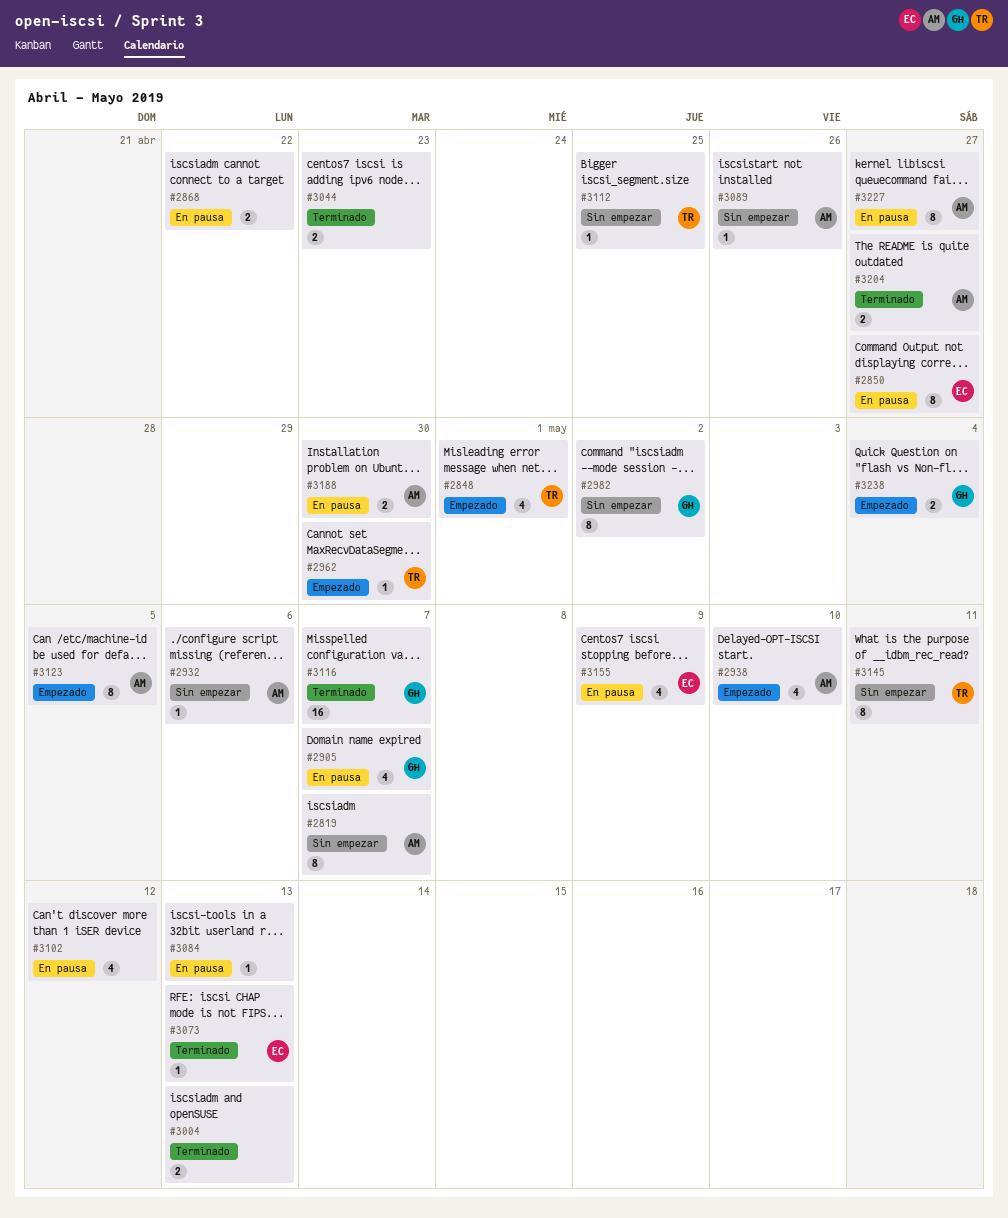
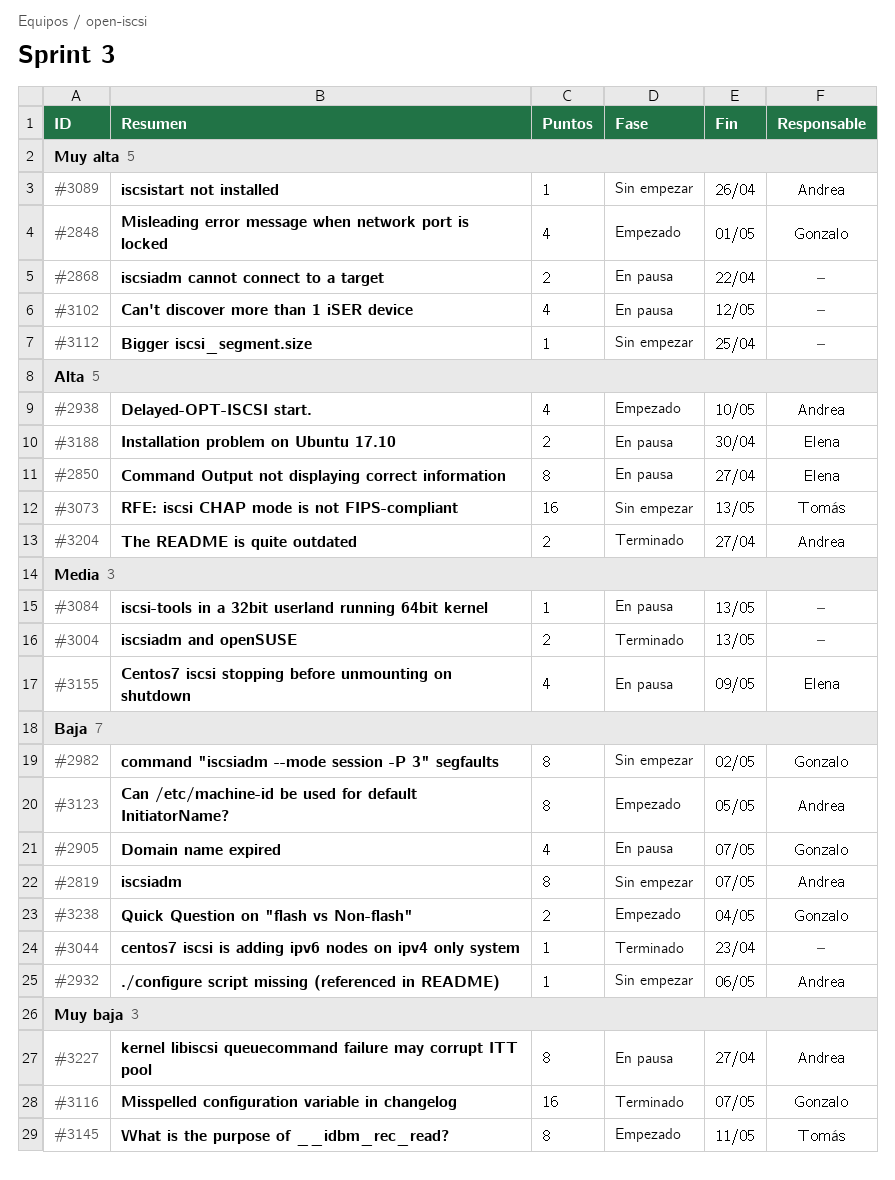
#2848, owner: Tomás -> Gonzalo
#2962: present -> none
#3044, estimate: 2 -> 1
#3073, status: Terminado -> Sin empezar
#3073, owner: Elena -> Tomás
#3073, estimate: 1 -> 16
#3112, owner: Tomás -> none
#3145, status: Sin empezar -> Empezado
#3188, owner: Andrea -> Elena

